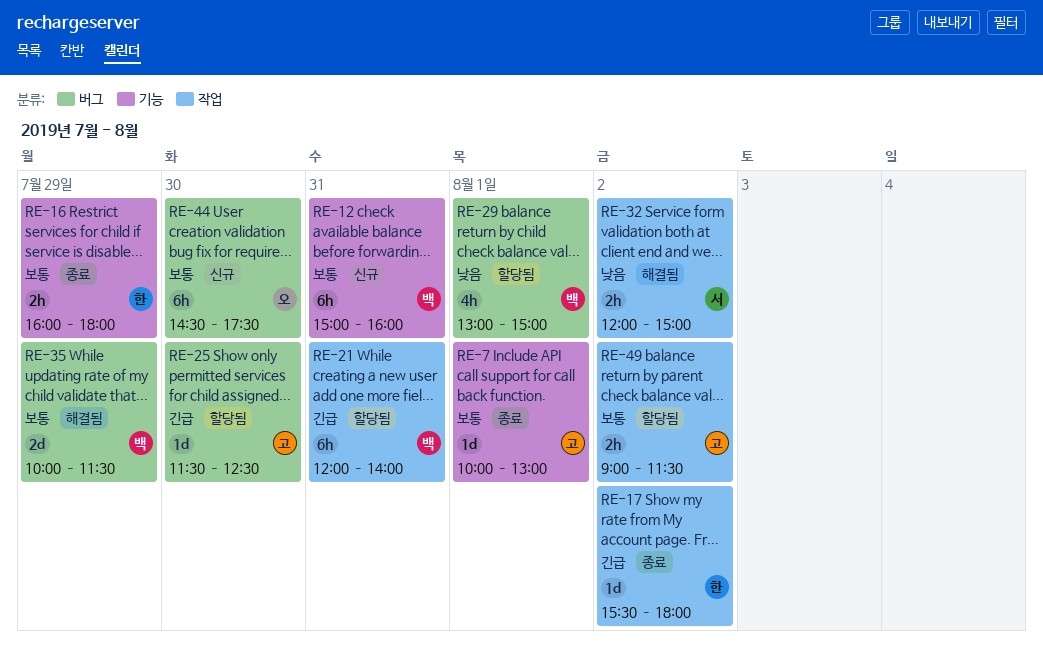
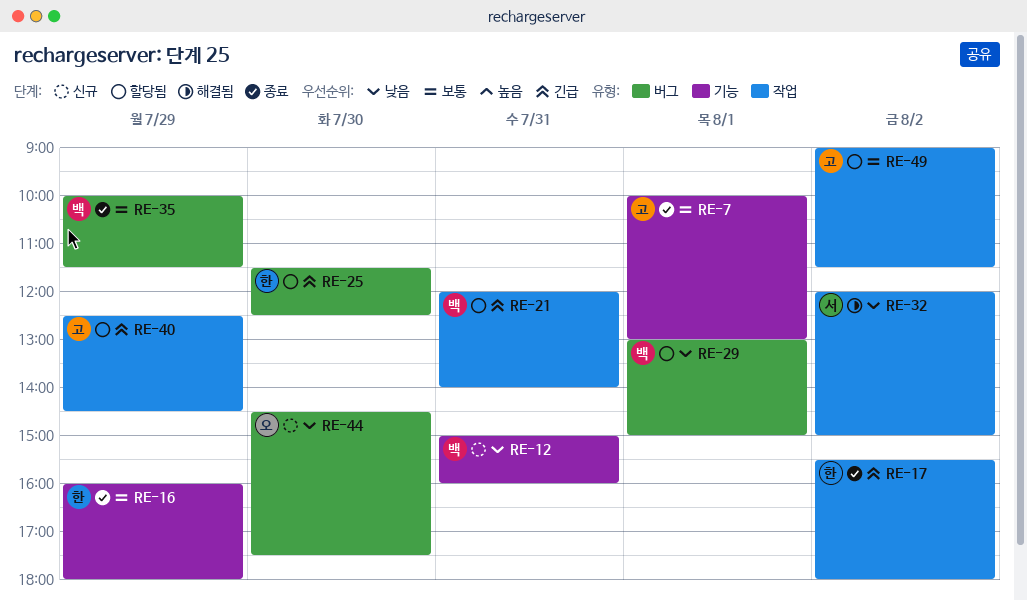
RE-12, priority: 보통 -> 낮음
RE-25, owner: 고 -> 한
RE-35, status: 해결됨 -> 종료
RE-40: none -> present
RE-44, priority: 보통 -> 낮음

